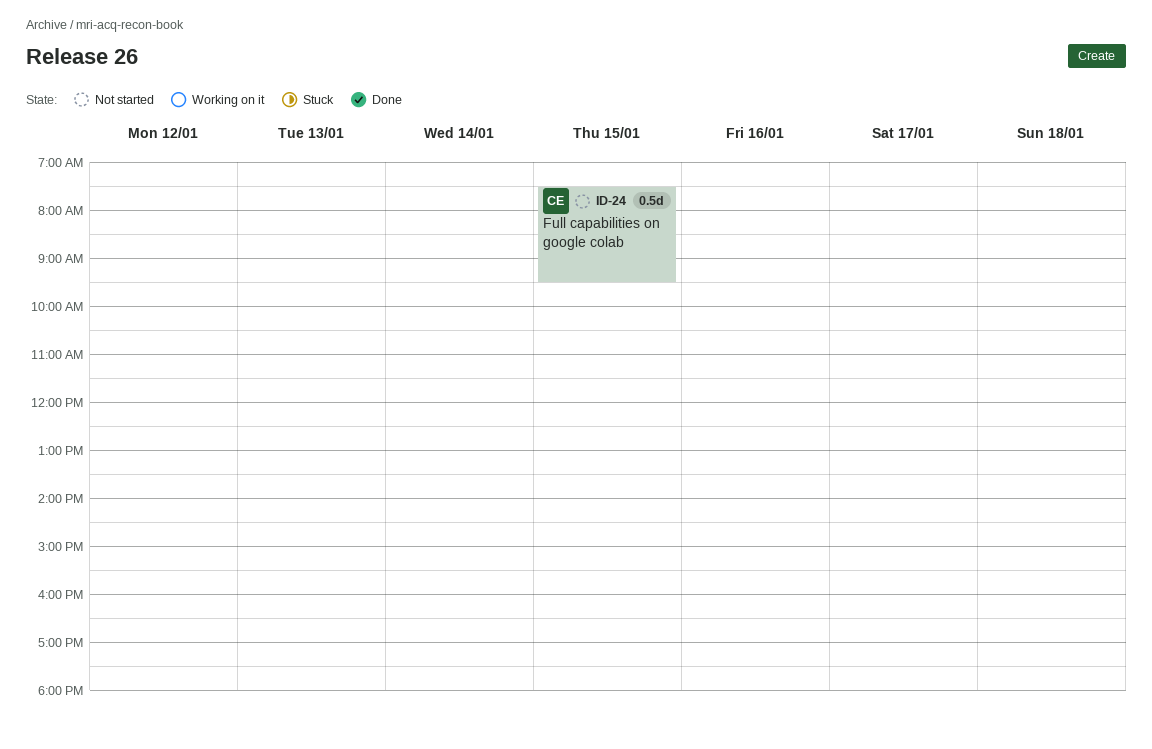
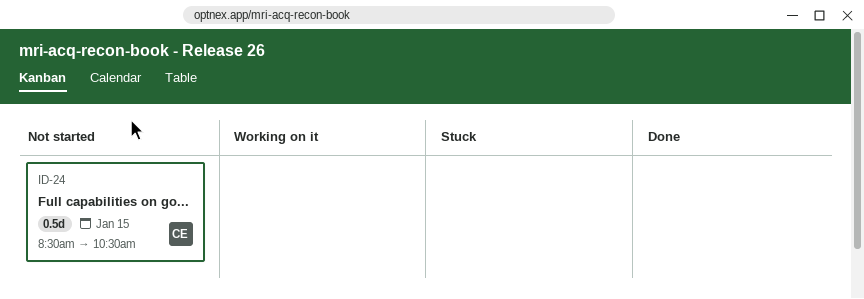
ID-24, begins: 07:30 -> 08:30
ID-24, ends: 09:30 -> 10:30

